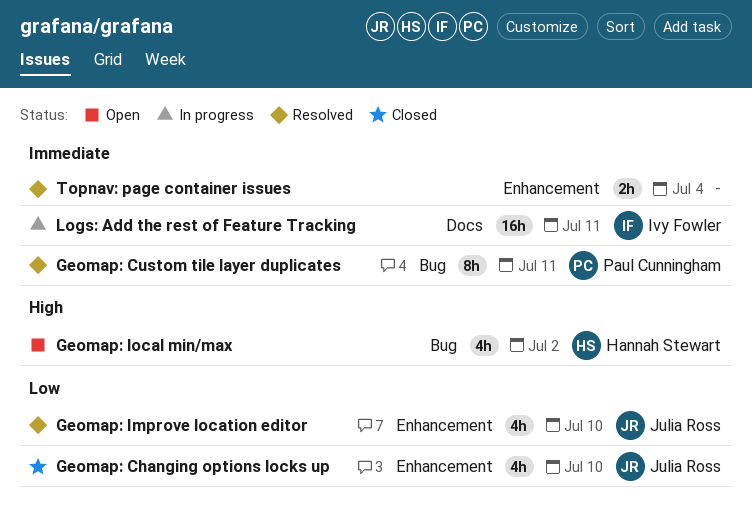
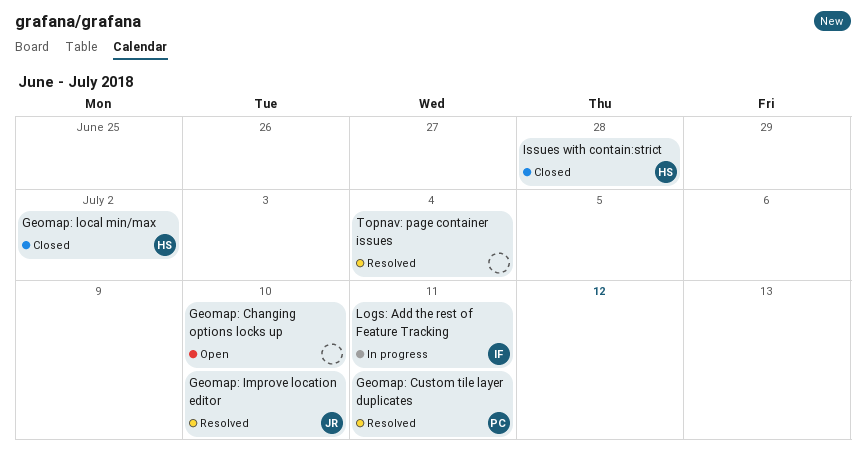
Geomap: Changing options locks up, status: Closed -> Open
Geomap: Changing options locks up, owner: Julia Ross -> none
Geomap: local min/max, status: Open -> Closed
Issues with contain:strict: none -> present

